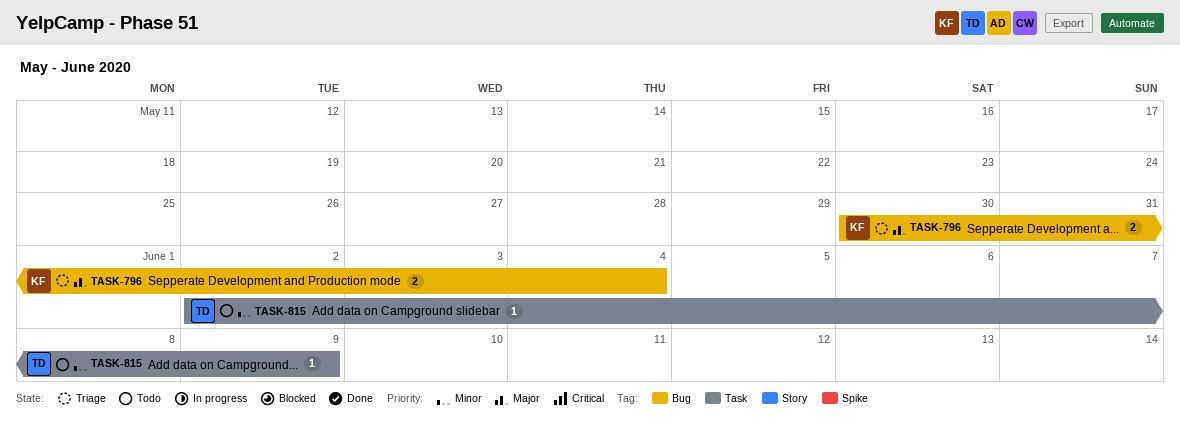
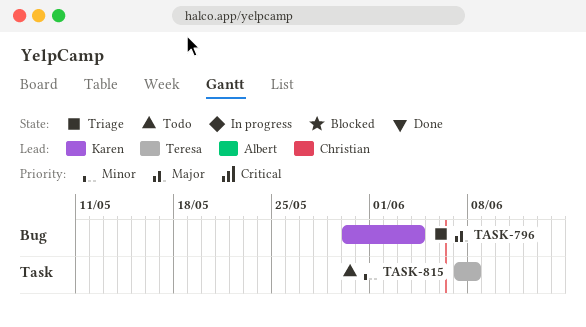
TASK-815, start: Jun 2 -> Jun 7
TASK-815, due: Jun 9 -> Jun 8

